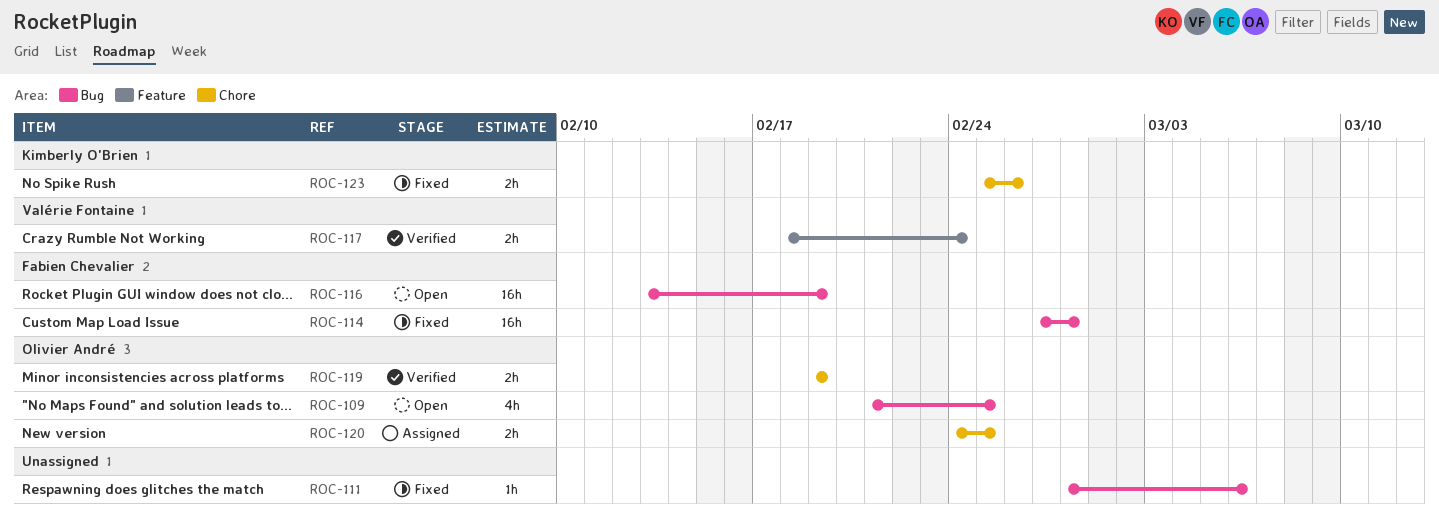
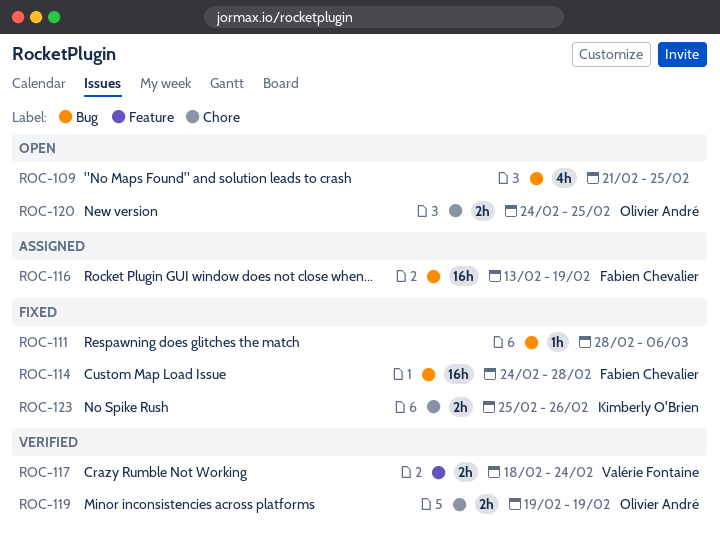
ROC-109, owner: Olivier André -> none
ROC-114, start: Feb 27 -> Feb 24
ROC-116, status: Open -> Assigned
ROC-120, status: Assigned -> Open

